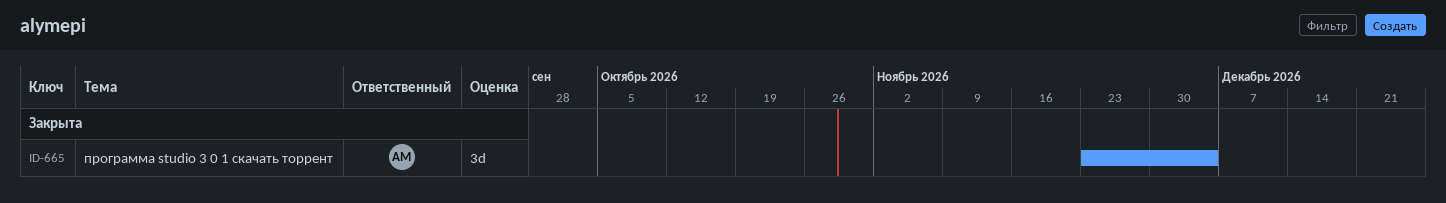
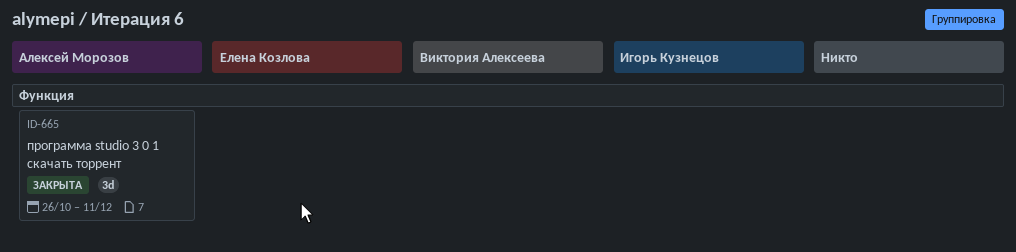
ID-665, start: Nov 23 -> Oct 26
ID-665, due: Dec 4 -> Dec 11

